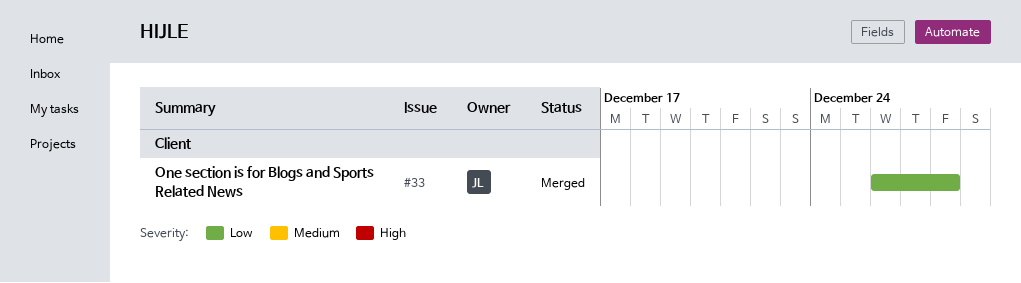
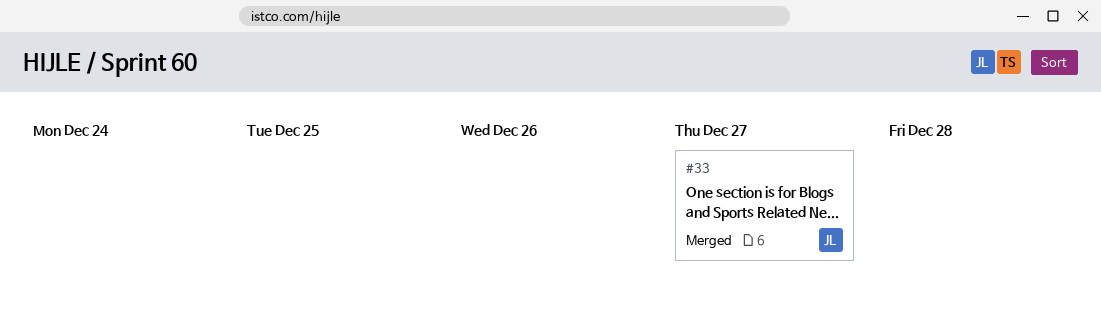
#33, due: Dec 28 -> Dec 27

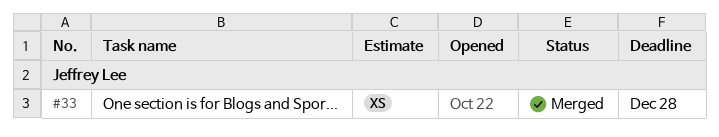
#33, due: Dec 27 -> Dec 28

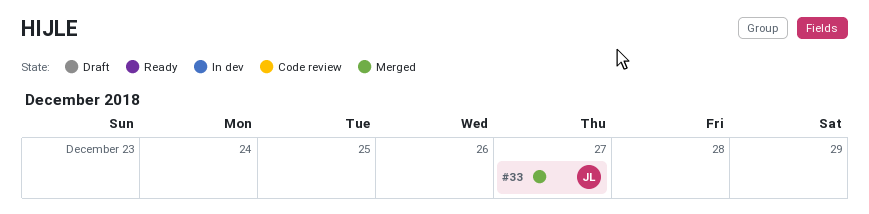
#33, due: Dec 28 -> Dec 27

